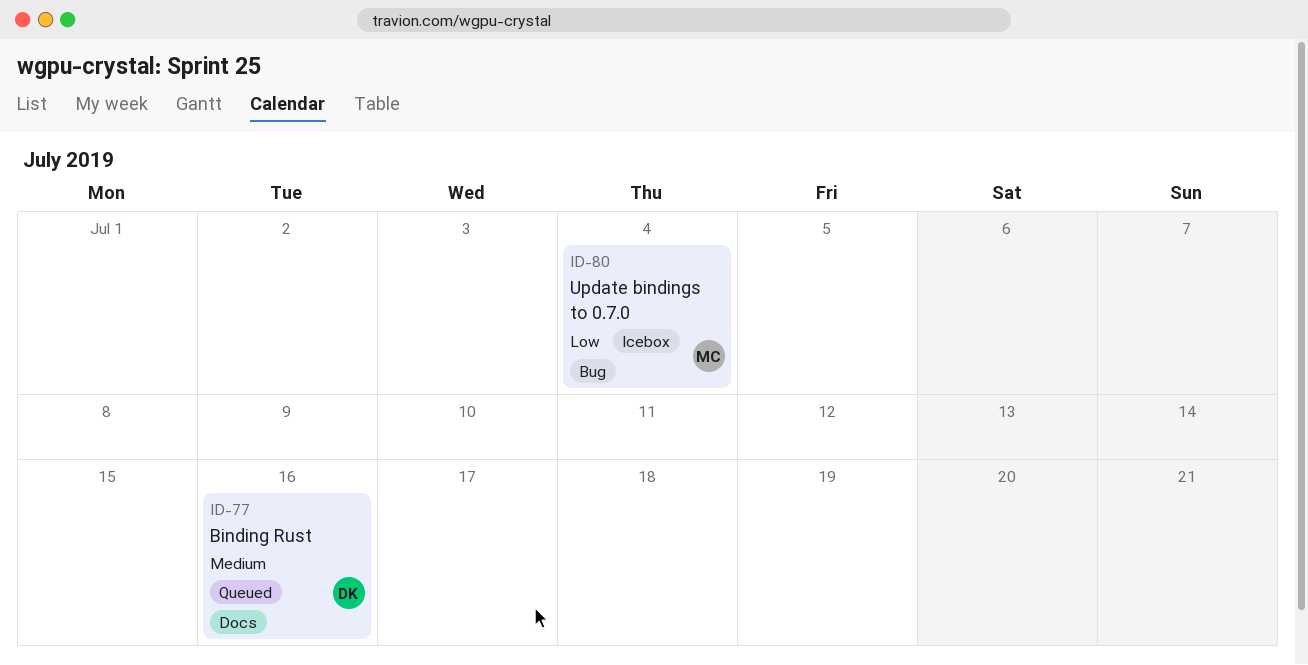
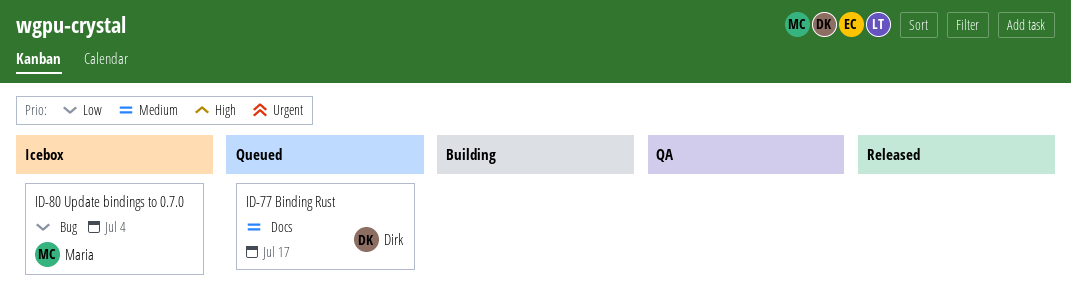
ID-77, due: Jul 16 -> Jul 17

